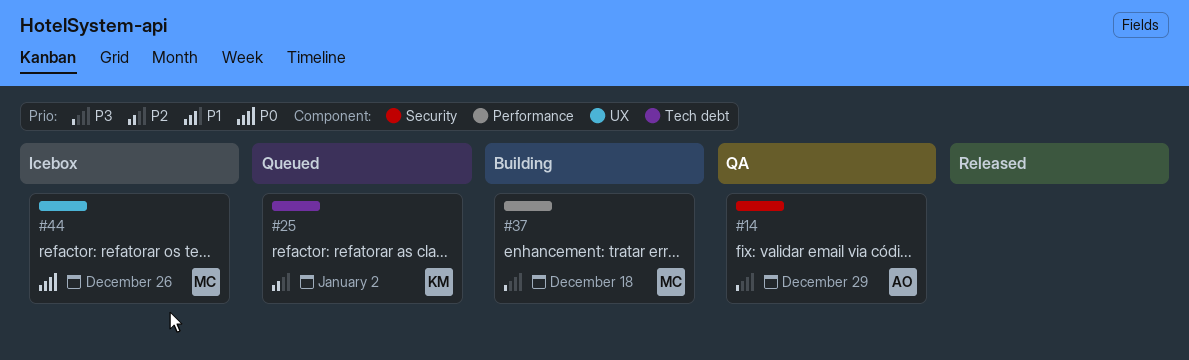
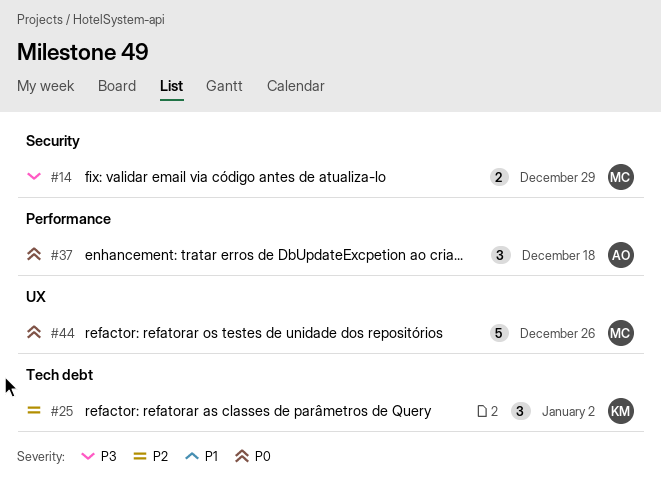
#14, owner: AO -> MC
#37, owner: MC -> AO
#37, priority: P3 -> P0

